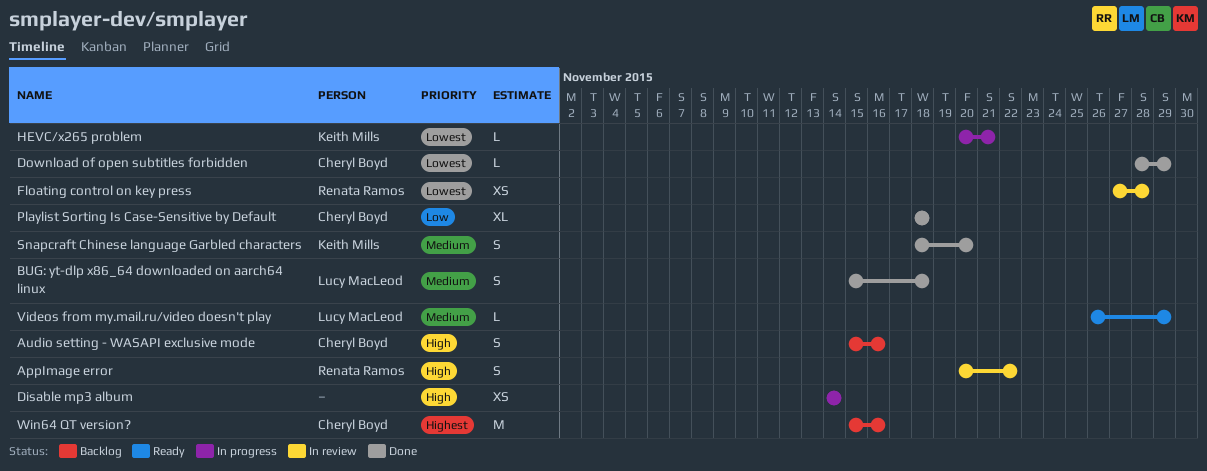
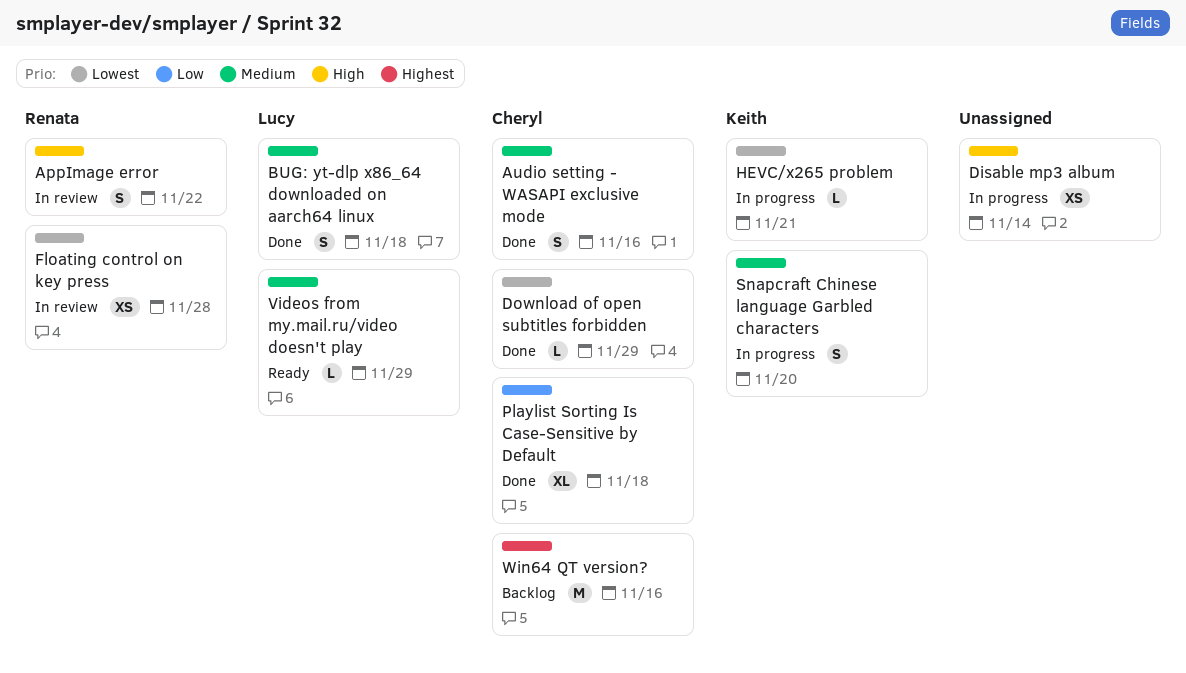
Audio setting - WASAPI exclusive mode, status: Backlog -> Done
Audio setting - WASAPI exclusive mode, priority: High -> Medium
Snapcraft Chinese language Garbled characters, status: Done -> In progress

